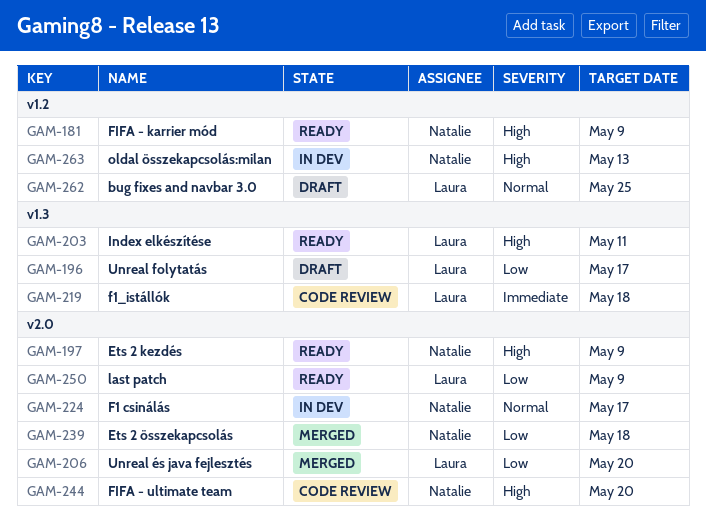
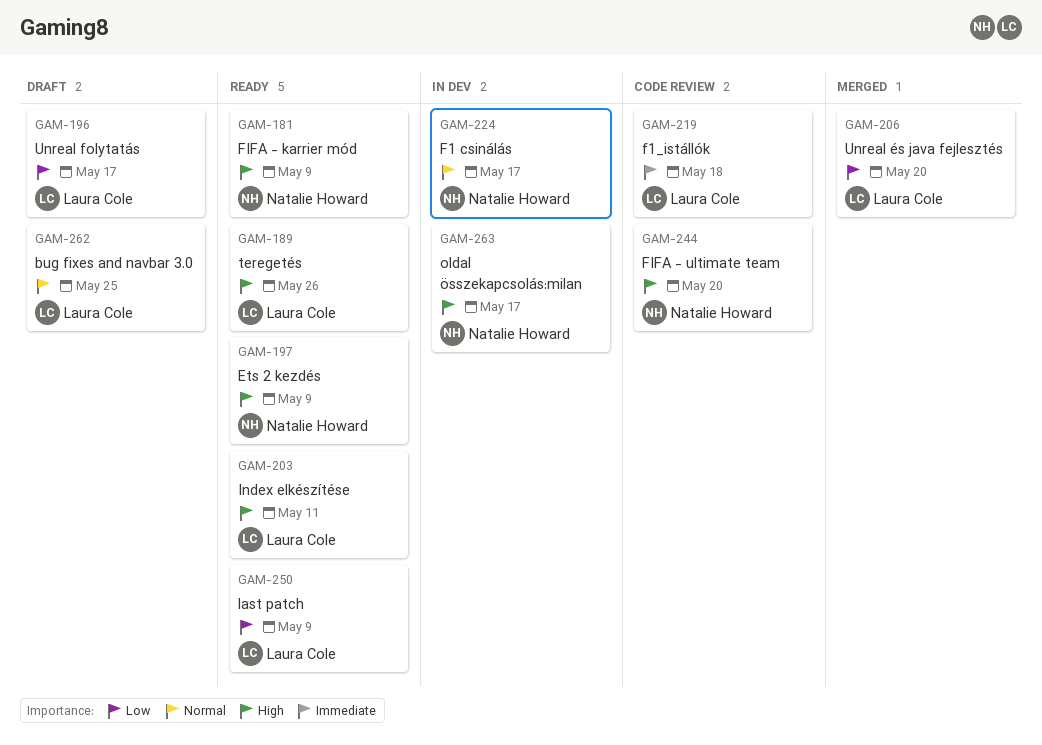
GAM-189: none -> present
GAM-239: present -> none
GAM-263, due: May 13 -> May 17

